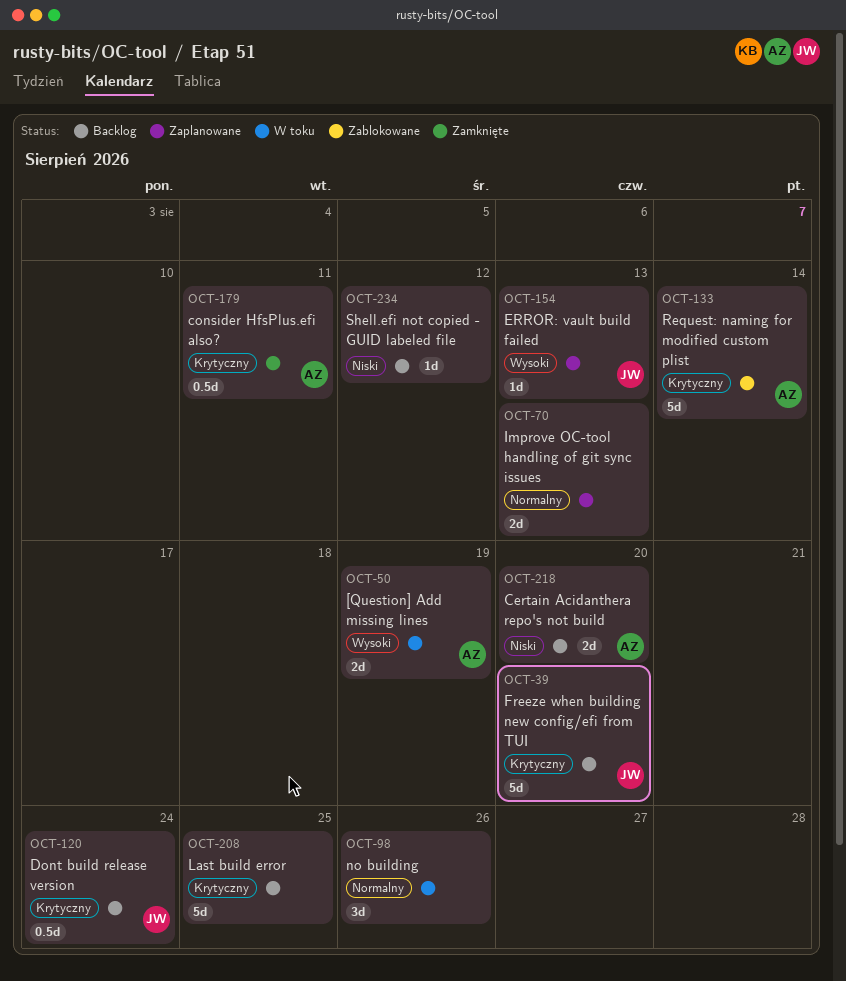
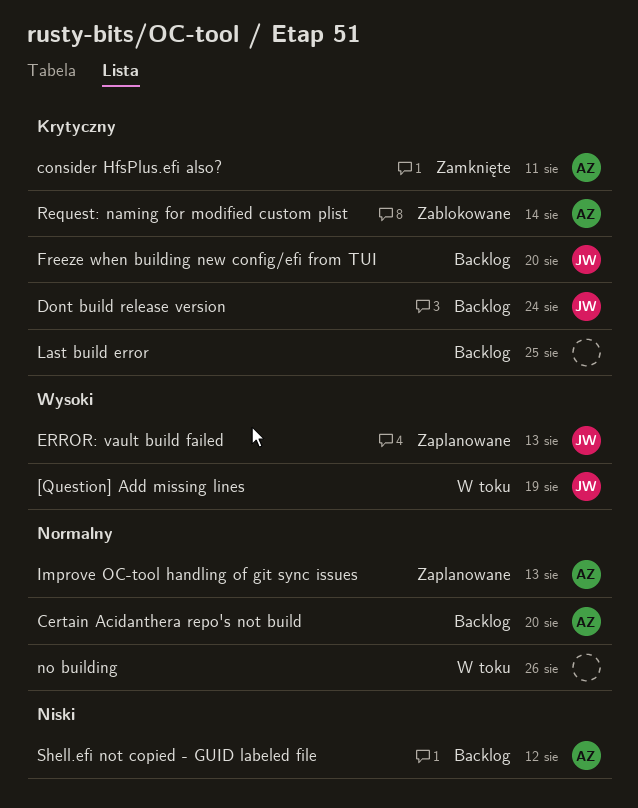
[Question] Add missing lines, owner: AZ -> JW
Certain Acidanthera repo's not build, priority: Niski -> Normalny
Improve OC-tool handling of git sync issues, owner: none -> AZ
Shell.efi not copied - GUID labeled file, owner: none -> AZ

